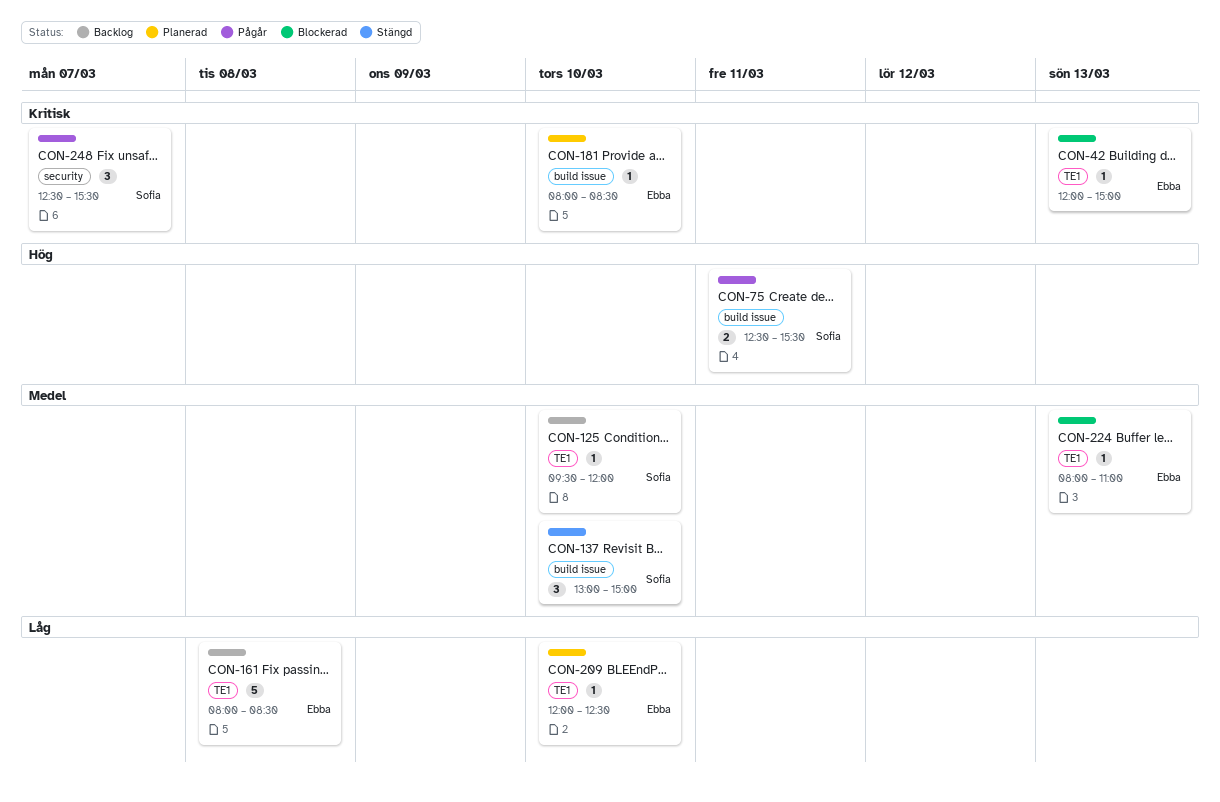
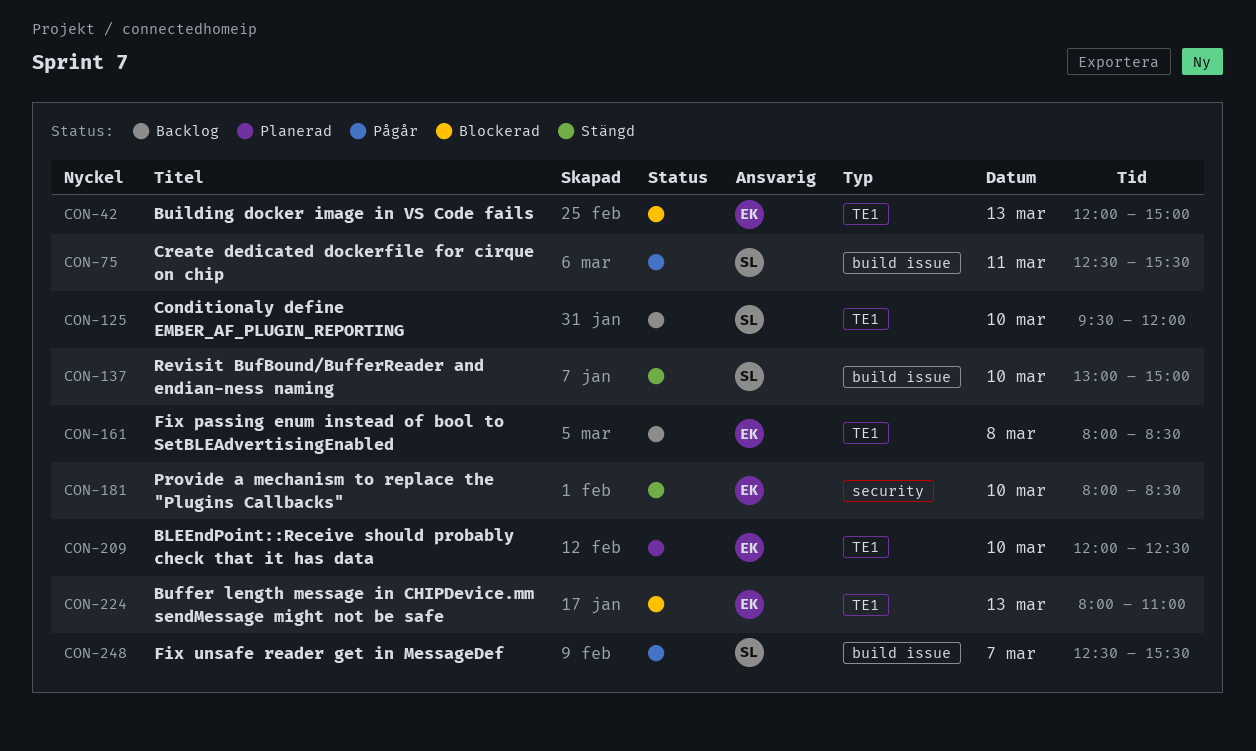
CON-181, status: Planerad -> Stängd
CON-181, label: build issue -> security
CON-248, label: security -> build issue

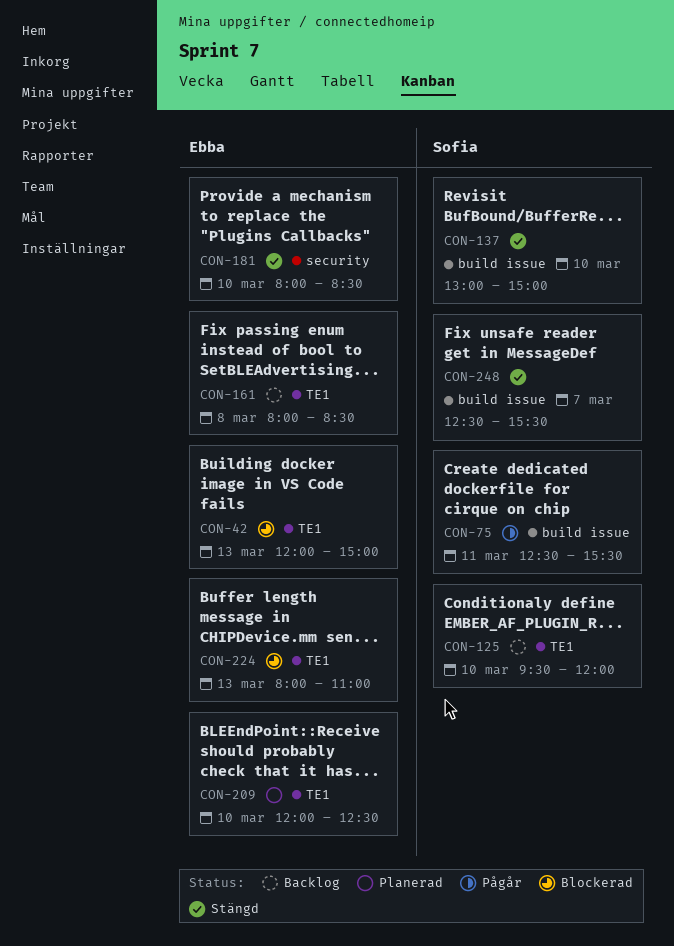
CON-248, status: Pågår -> Stängd

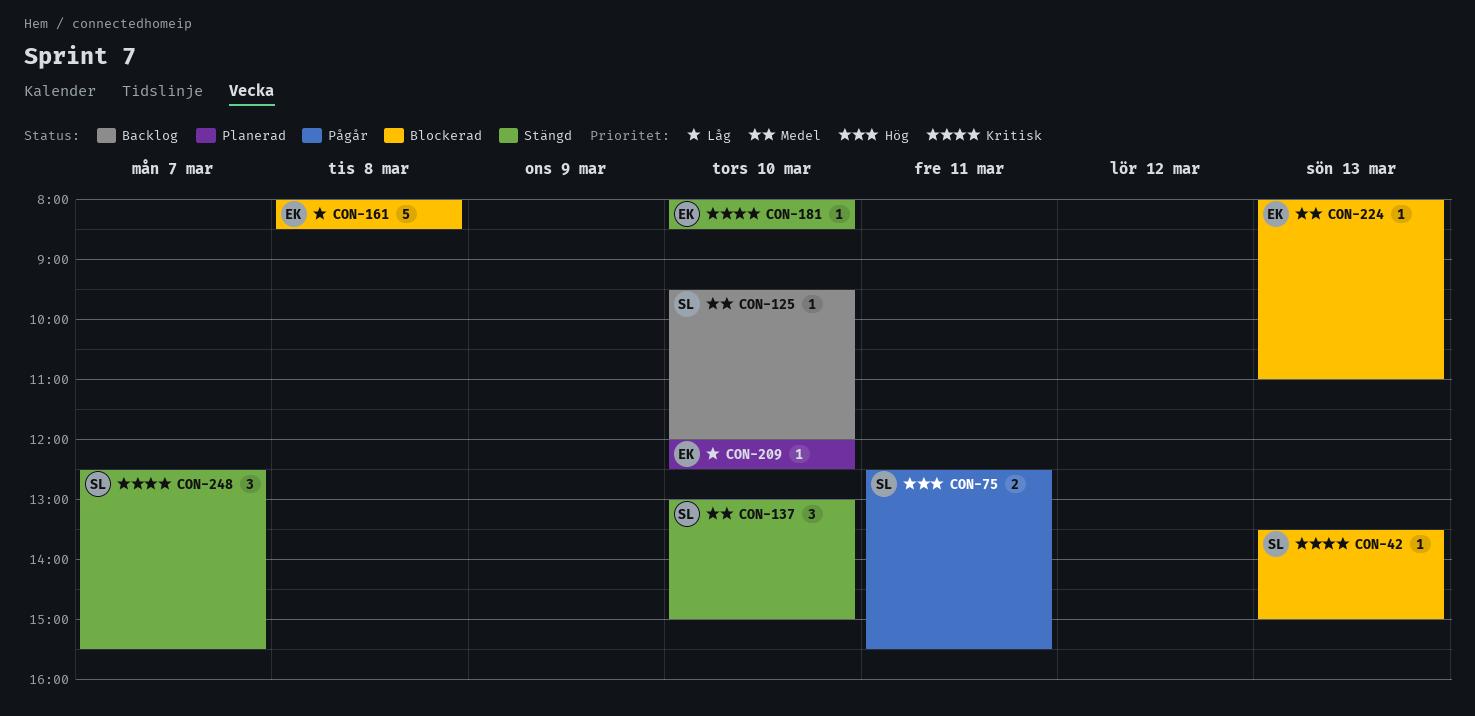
CON-42, owner: Ebba -> Sofia
CON-42, begins: 12:00 -> 13:30
CON-161, status: Backlog -> Blockerad

